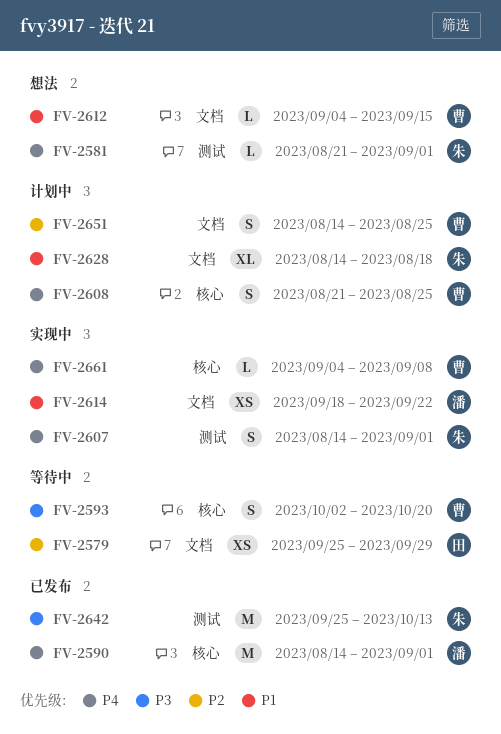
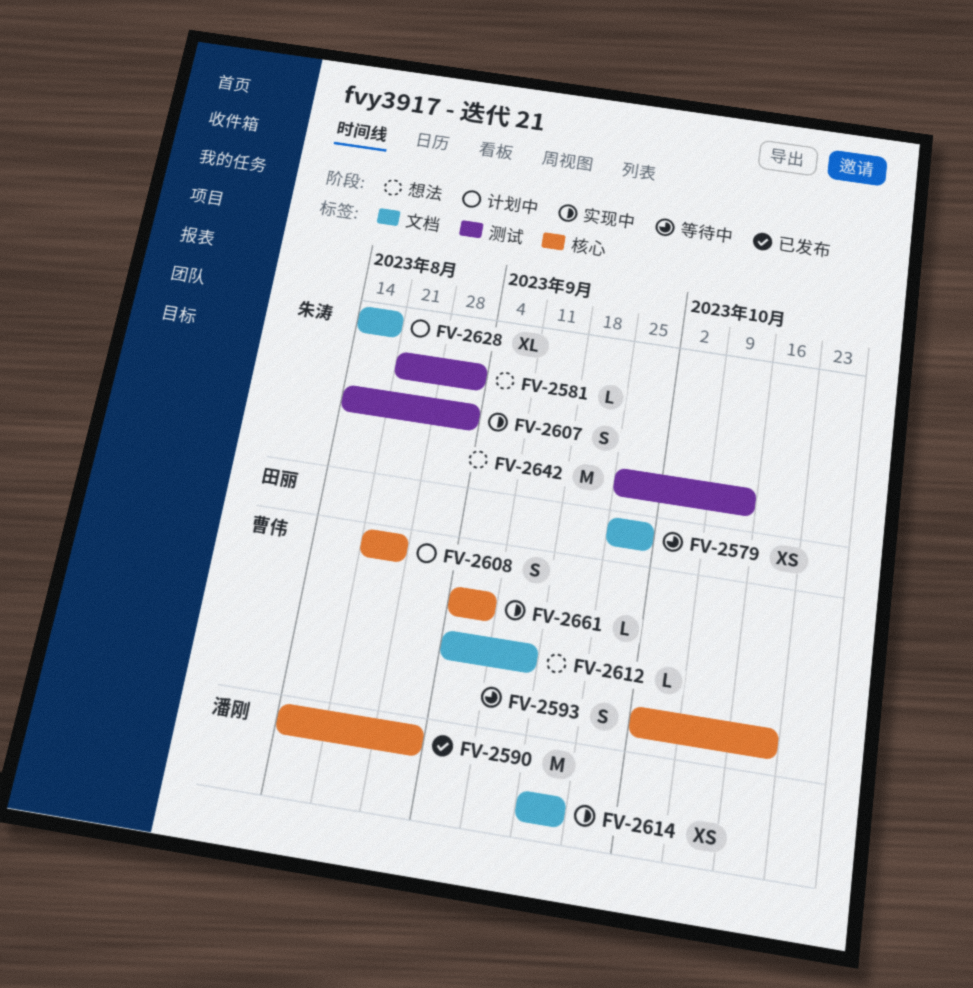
FV-2642, status: 已发布 -> 想法
FV-2651: present -> none

